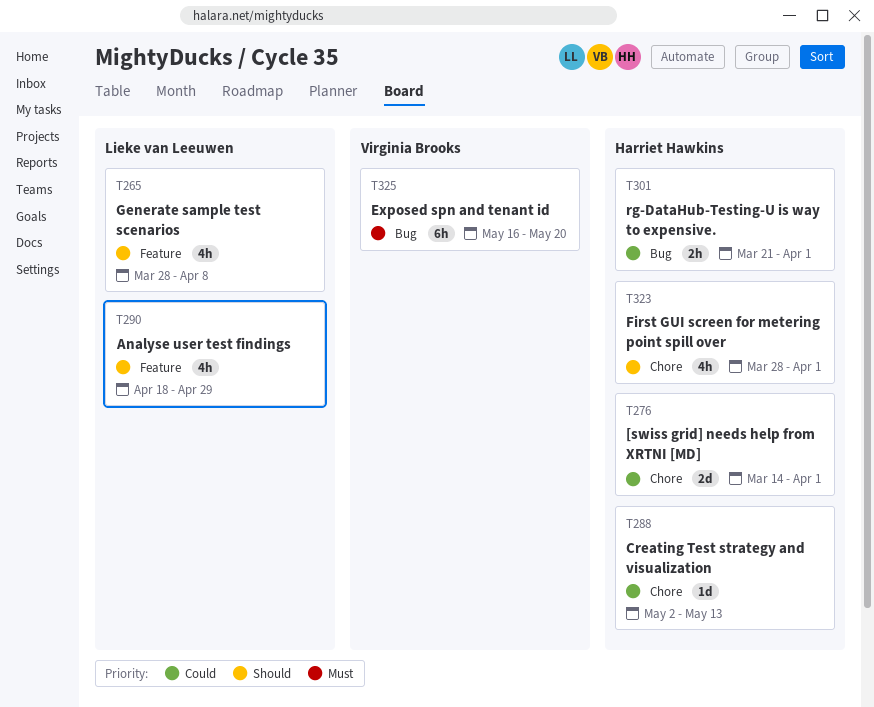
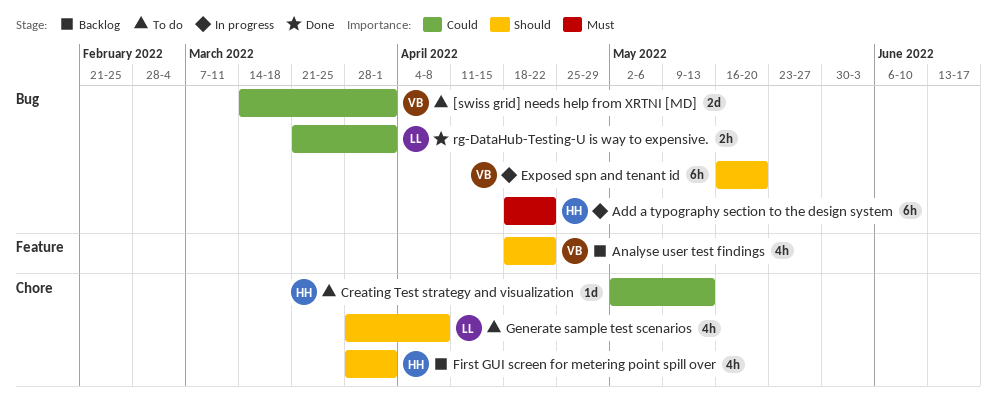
[swiss grid] needs help from XRTNI [MD], owner: Harriet Hawkins -> Virginia Brooks
[swiss grid] needs help from XRTNI [MD], label: Chore -> Bug
Add a typography section to the design system: none -> present
Analyse user test findings, owner: Lieke van Leeuwen -> Virginia Brooks
Analyse user test findings, due: Apr 29 -> Apr 22
Exposed spn and tenant id, priority: Must -> Should
Generate sample test scenarios, label: Feature -> Chore
rg-DataHub-Testing-U is way to expensive., owner: Harriet Hawkins -> Lieke van Leeuwen

